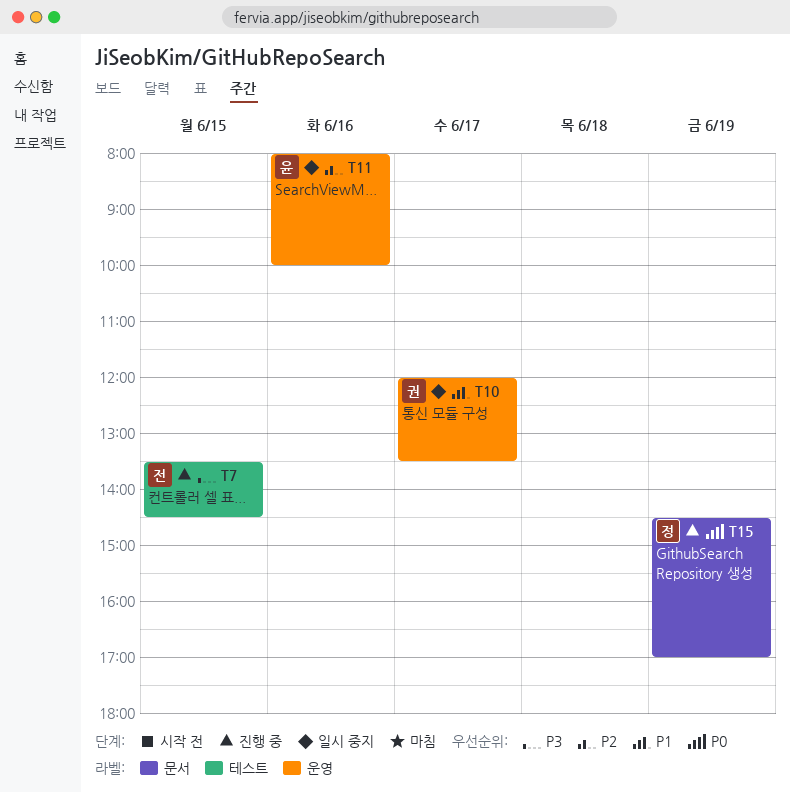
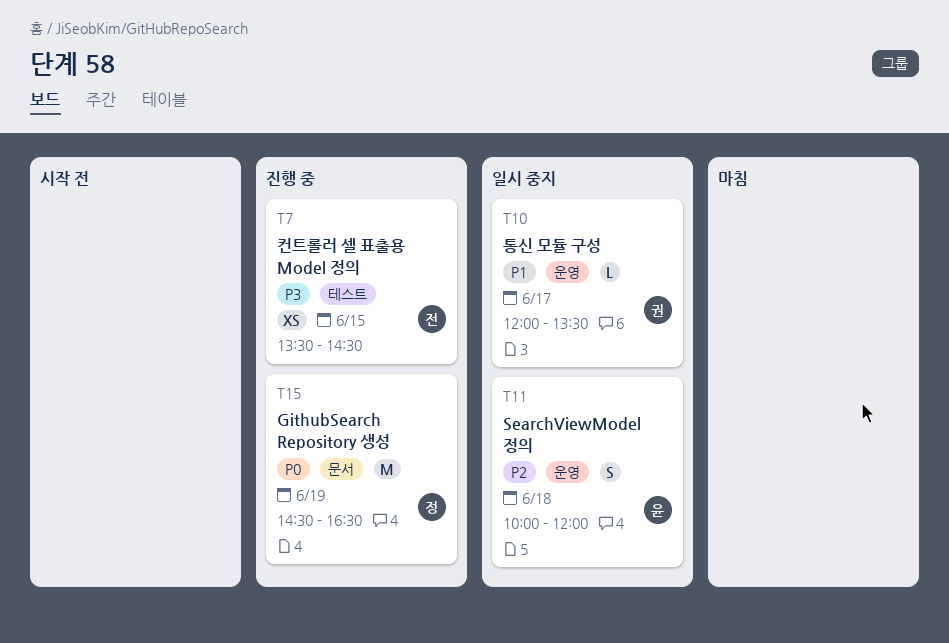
T11, day: Jun 16 -> Jun 18
T11, begins: 08:00 -> 10:00
T11, ends: 10:00 -> 12:00
T15, ends: 17:00 -> 16:30

